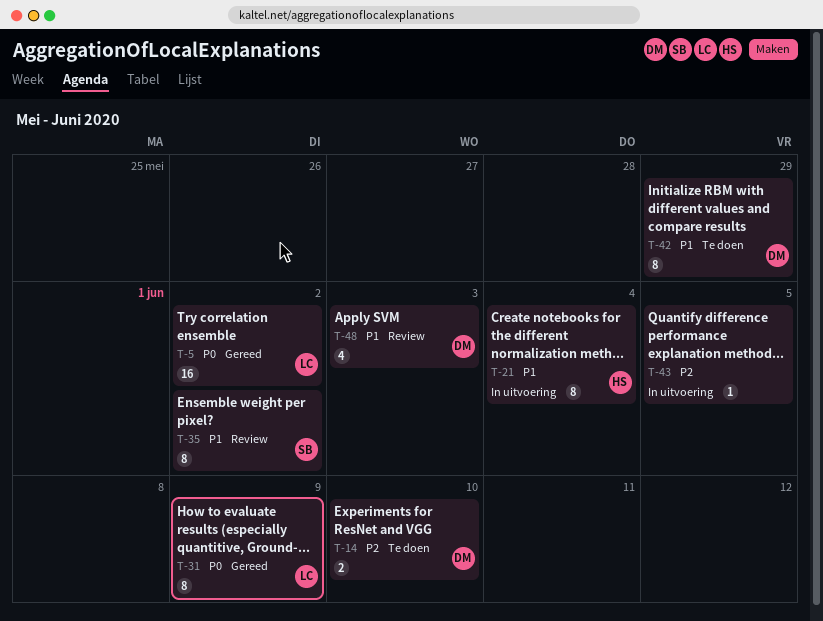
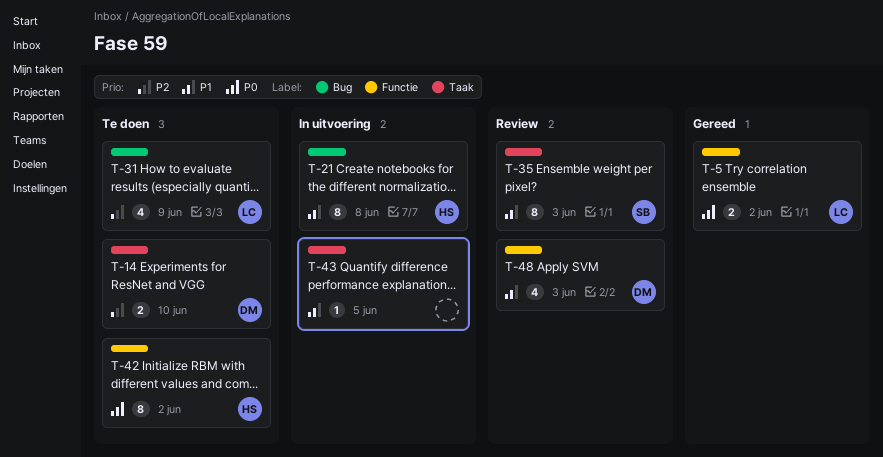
T-5, estimate: 16 -> 2
T-21, due: Jun 4 -> Jun 8
T-31, status: Gereed -> Te doen
T-31, priority: P0 -> P2
T-31, estimate: 8 -> 4
T-35, due: Jun 2 -> Jun 3
T-42, owner: DM -> HS
T-42, priority: P1 -> P0
T-42, due: May 29 -> Jun 2
T-43, priority: P2 -> P1

